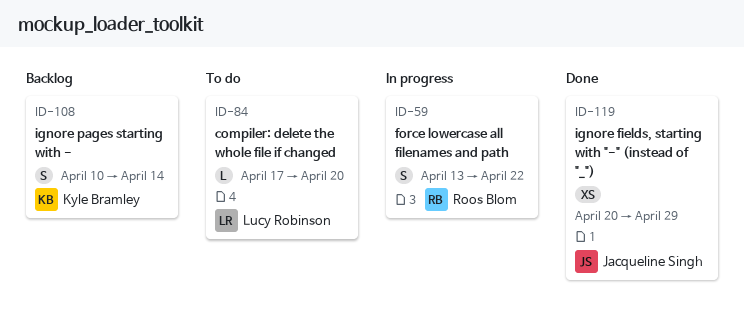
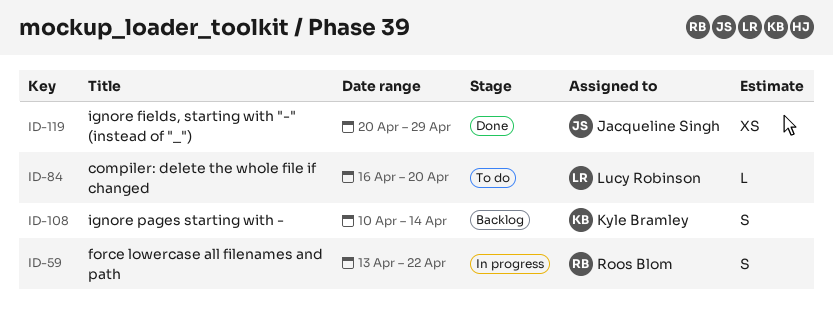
ID-84, start: Apr 17 -> Apr 16

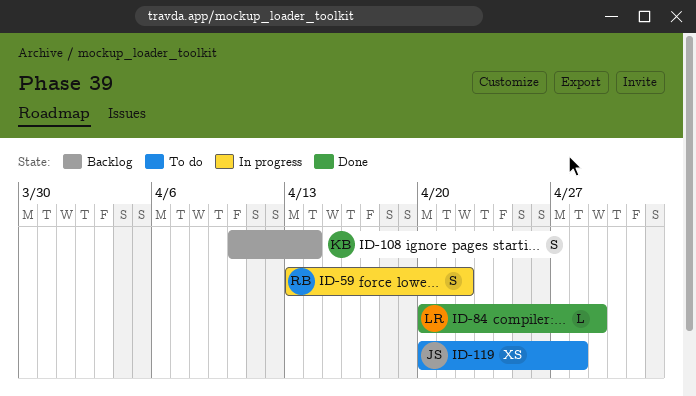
ID-84, status: To do -> Done
ID-84, start: Apr 16 -> Apr 20
ID-84, due: Apr 20 -> Apr 29
ID-119, status: Done -> To do
ID-119, due: Apr 29 -> Apr 28

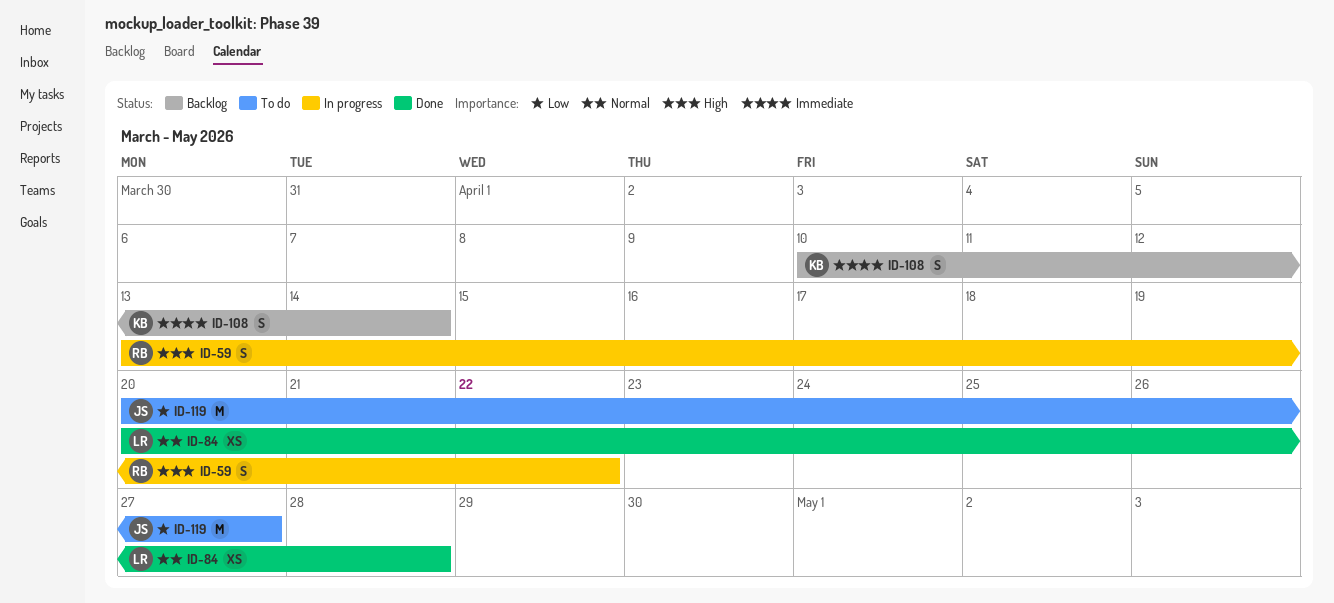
ID-84, estimate: L -> XS
ID-84, due: Apr 29 -> Apr 28
ID-119, estimate: XS -> M
ID-119, due: Apr 28 -> Apr 27

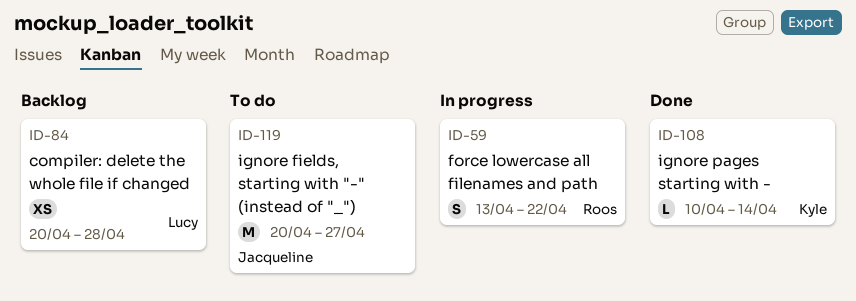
ID-84, status: Done -> Backlog
ID-108, status: Backlog -> Done
ID-108, estimate: S -> L

